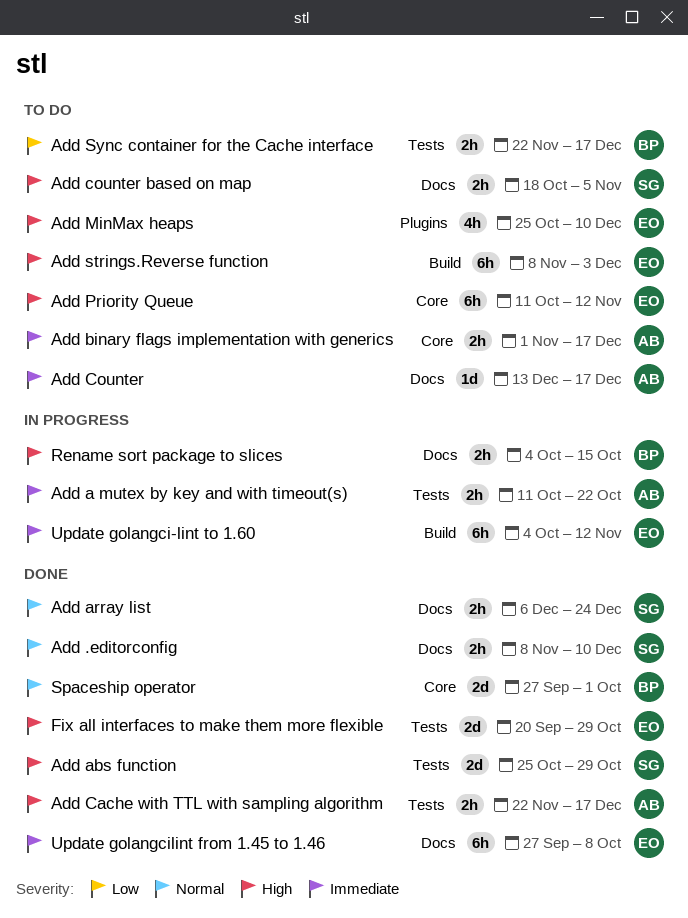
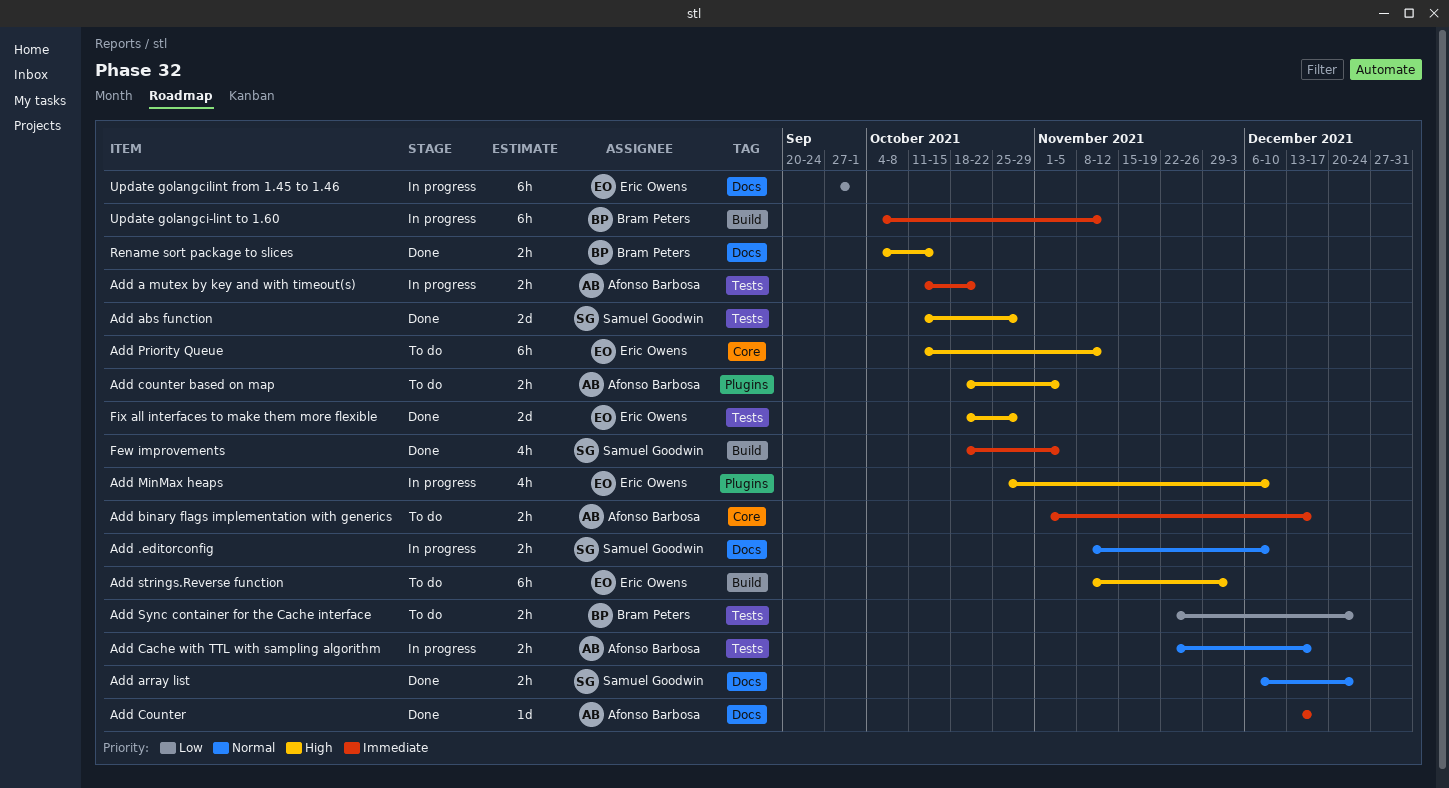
Add .editorconfig, status: Done -> In progress
Add abs function, start: Oct 25 -> Oct 11
Add Cache with TTL with sampling algorithm, status: Done -> In progress
Add Cache with TTL with sampling algorithm, priority: High -> Normal
Add Counter, status: To do -> Done
Add counter based on map, owner: Samuel Goodwin -> Afonso Barbosa
Add counter based on map, label: Docs -> Plugins
Add MinMax heaps, status: To do -> In progress
Add Sync container for the Cache interface, due: Dec 17 -> Dec 24
Few improvements: none -> present
Fix all interfaces to make them more flexible, start: Sep 20 -> Oct 18
Rename sort package to slices, status: In progress -> Done
Spaceship operator: present -> none
Update golangci-lint to 1.60, owner: Eric Owens -> Bram Peters
Update golangcilint from 1.45 to 1.46, status: Done -> In progress
Update golangcilint from 1.45 to 1.46, priority: Immediate -> Low
Update golangcilint from 1.45 to 1.46, due: Oct 8 -> Oct 1

